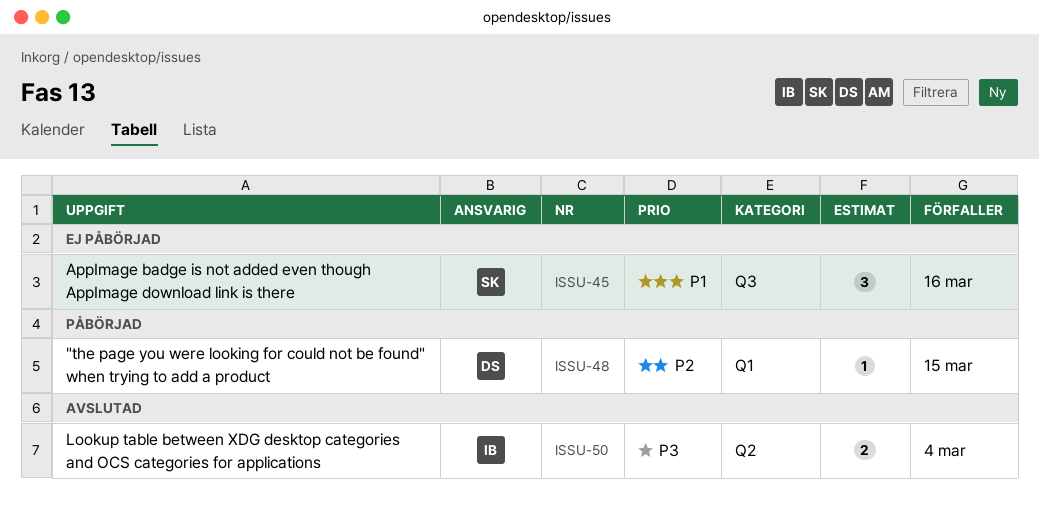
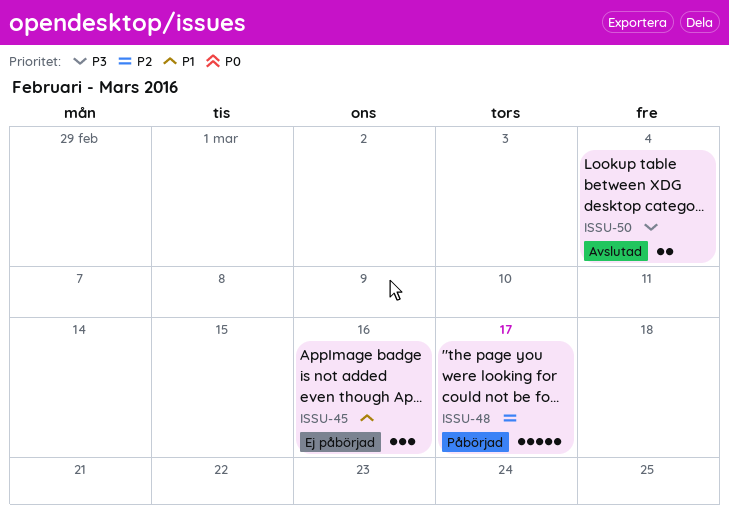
ISSU-48, estimate: 1 -> 5
ISSU-48, due: Mar 15 -> Mar 17

